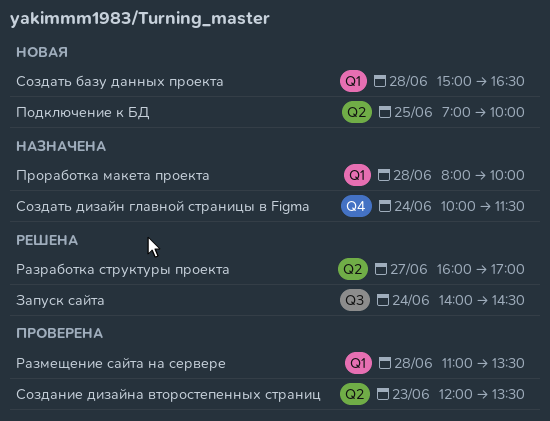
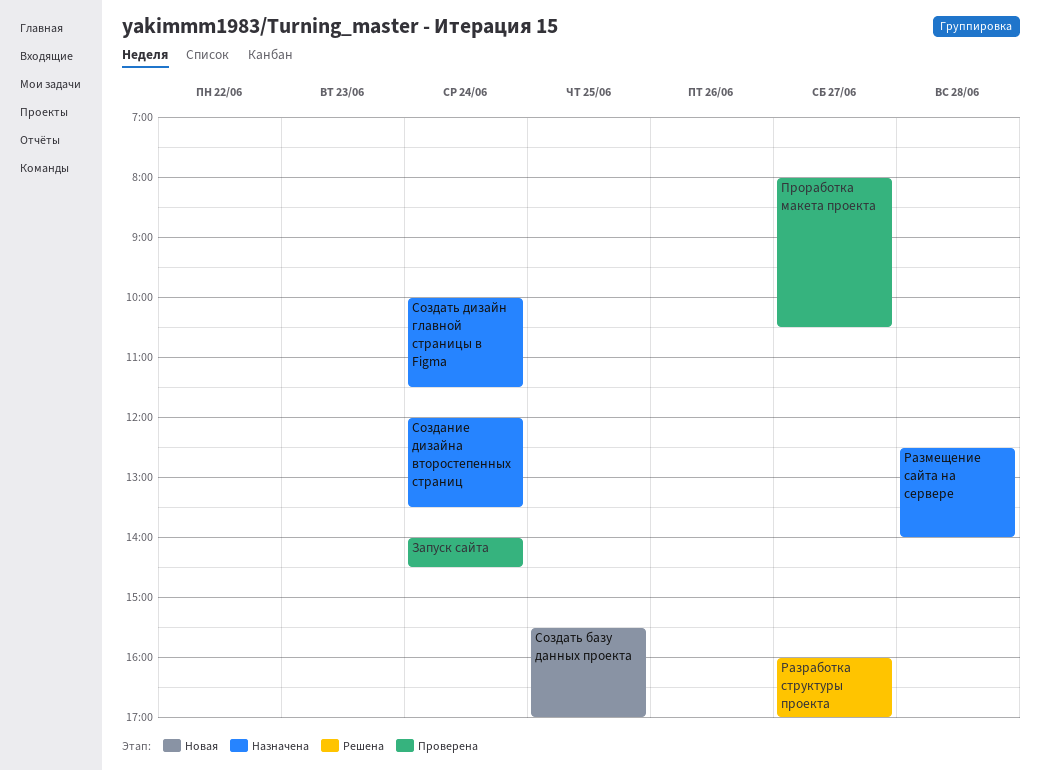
Запуск сайта, status: Решена -> Проверена
Подключение к БД: present -> none
Проработка макета проекта, status: Назначена -> Проверена
Проработка макета проекта, day: Jun 28 -> Jun 27
Проработка макета проекта, ends: 10:00 -> 10:30
Размещение сайта на сервере, status: Проверена -> Назначена
Размещение сайта на сервере, begins: 11:00 -> 12:30
Размещение сайта на сервере, ends: 13:30 -> 14:00
Создание дизайна второстепенных страниц, status: Проверена -> Назначена
Создание дизайна второстепенных страниц, day: Jun 23 -> Jun 24
Создать базу данных проекта, day: Jun 28 -> Jun 25
Создать базу данных проекта, begins: 15:00 -> 15:30
Создать базу данных проекта, ends: 16:30 -> 17:00

